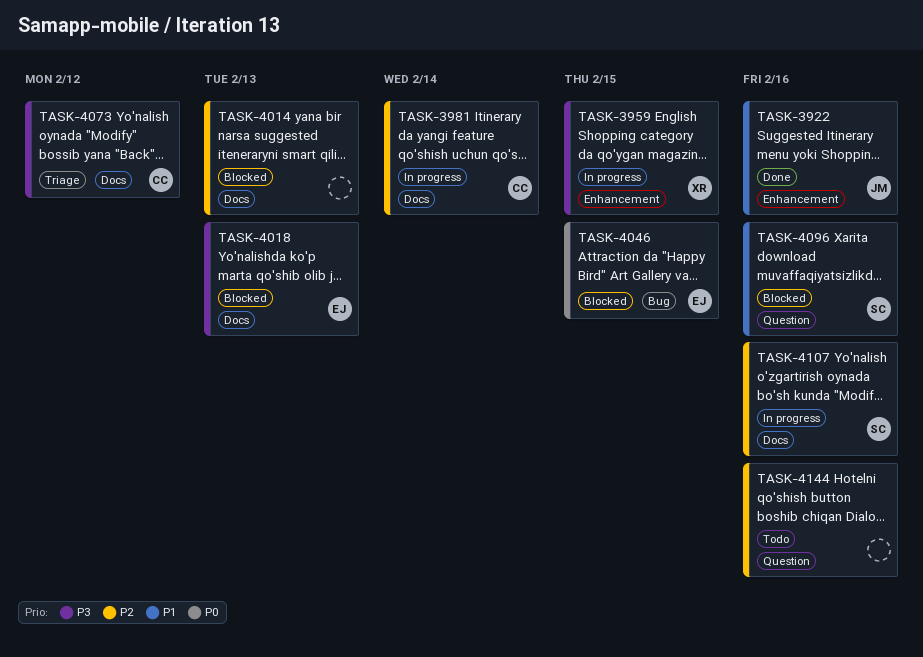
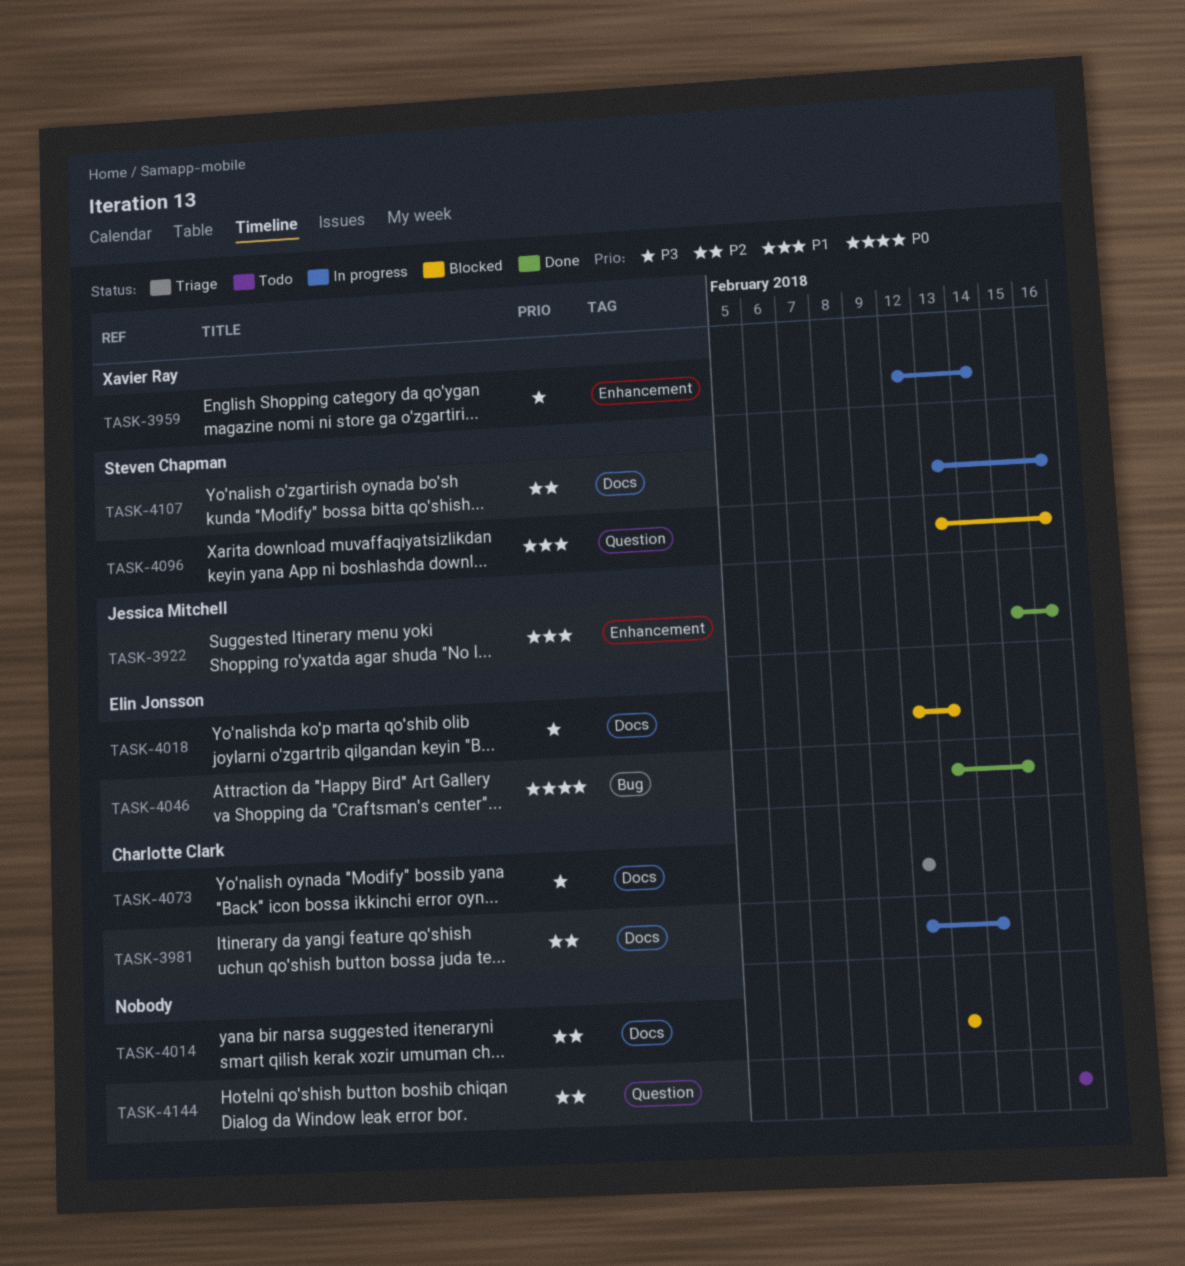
TASK-3959, due: Feb 15 -> Feb 14
TASK-4046, status: Blocked -> Done

